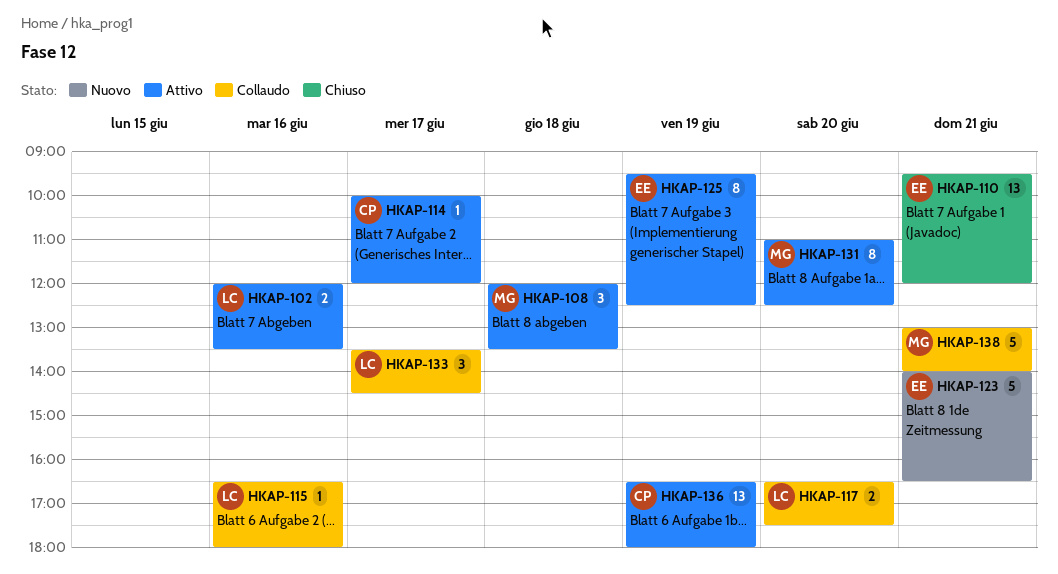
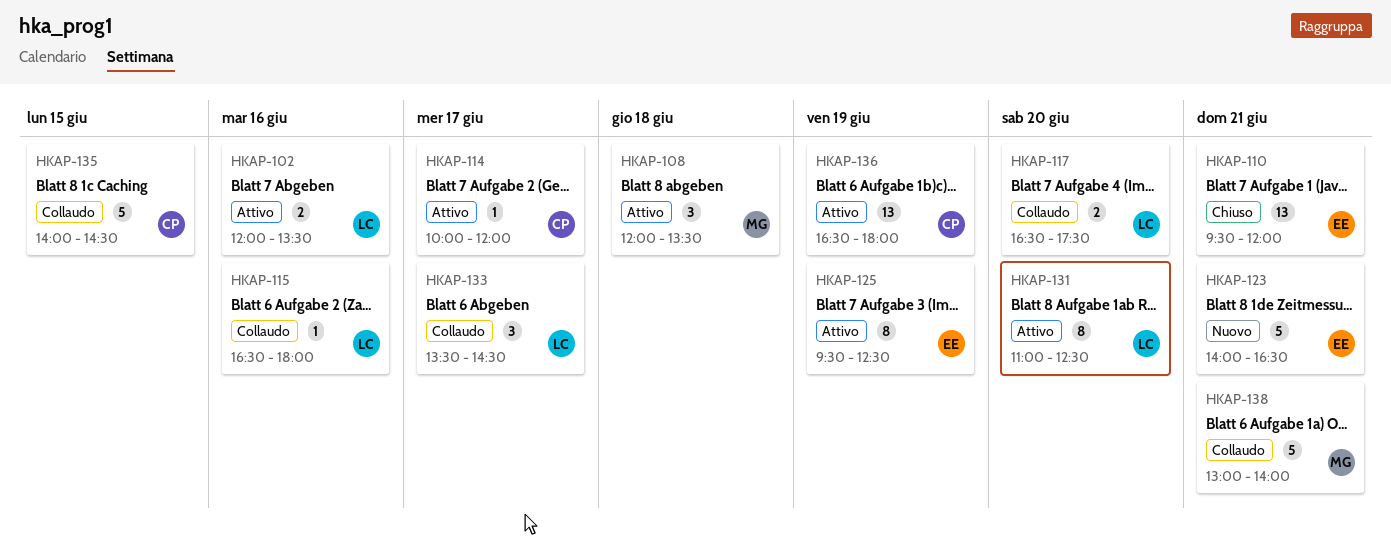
HKAP-131, owner: MG -> LC
HKAP-135: none -> present

